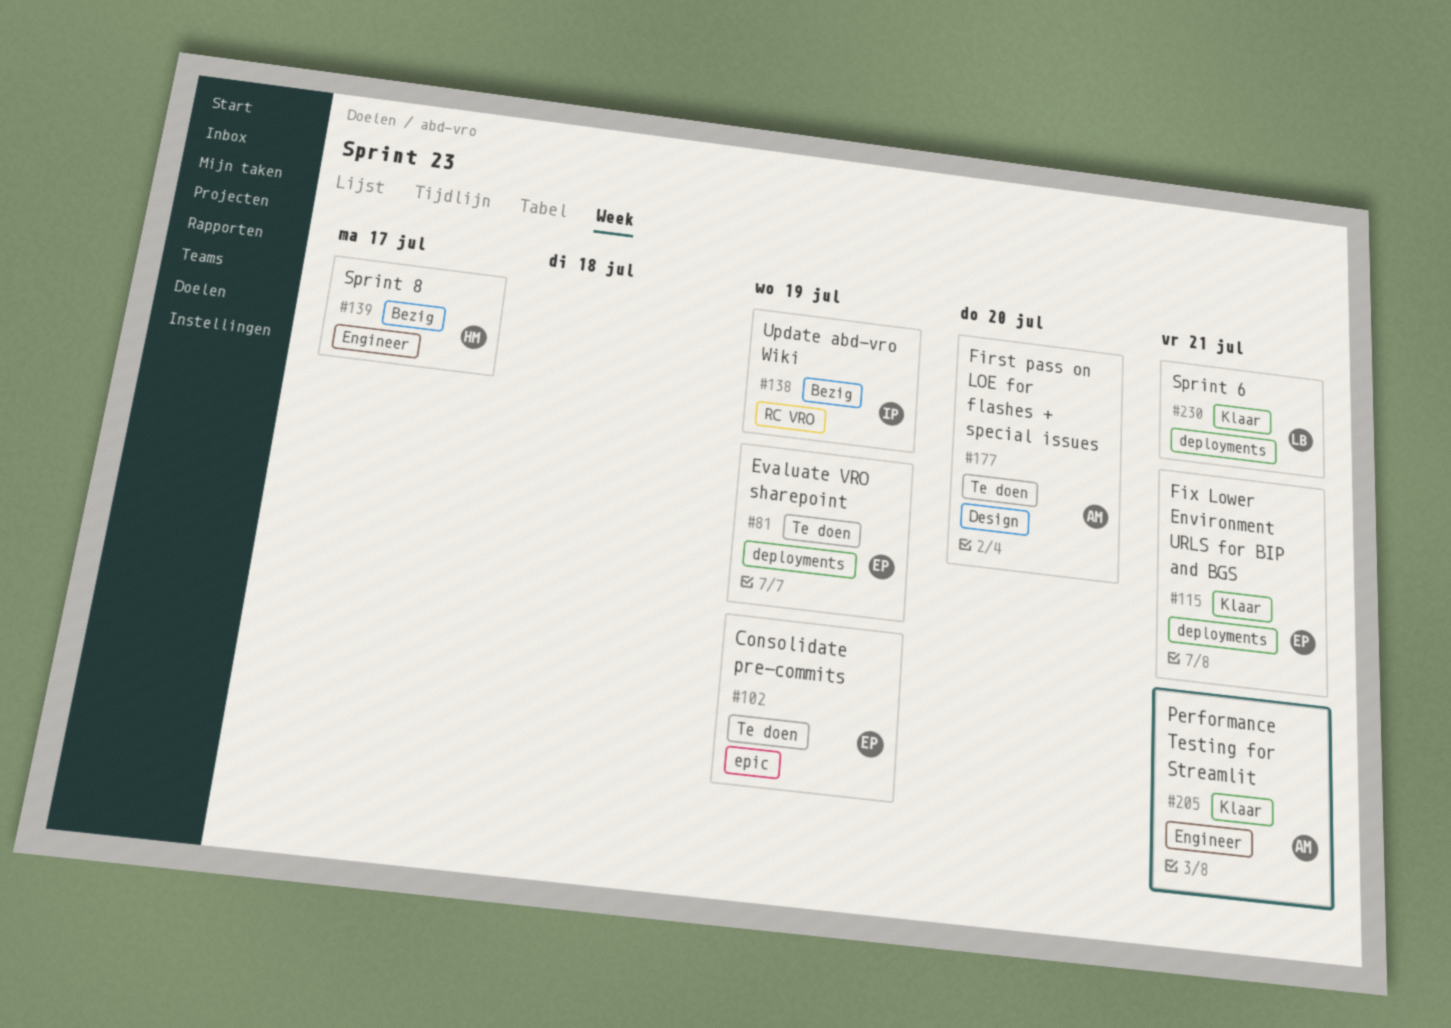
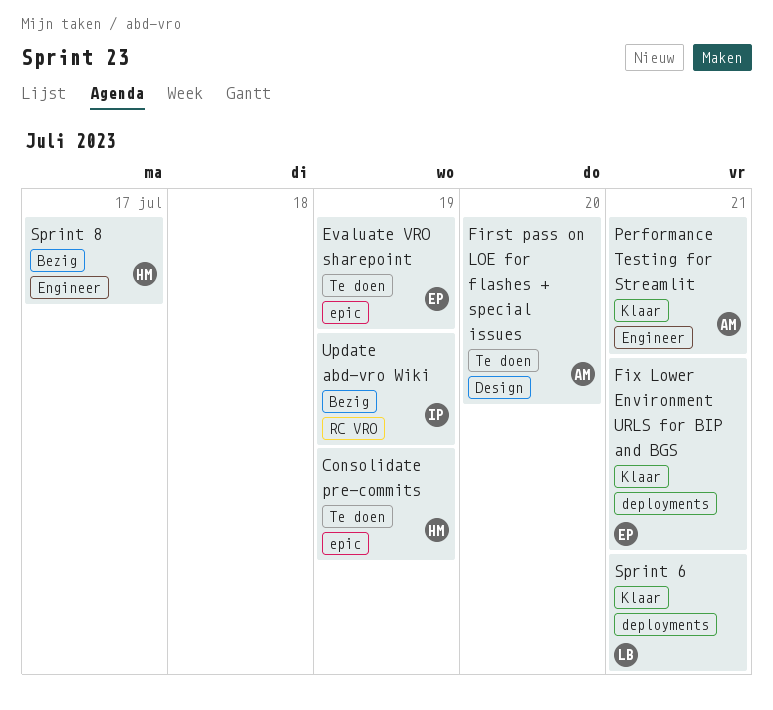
Consolidate pre-commits, owner: EP -> HM
Evaluate VRO sharepoint, label: deployments -> epic

